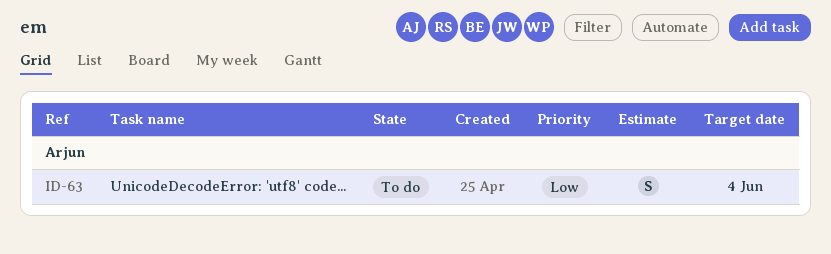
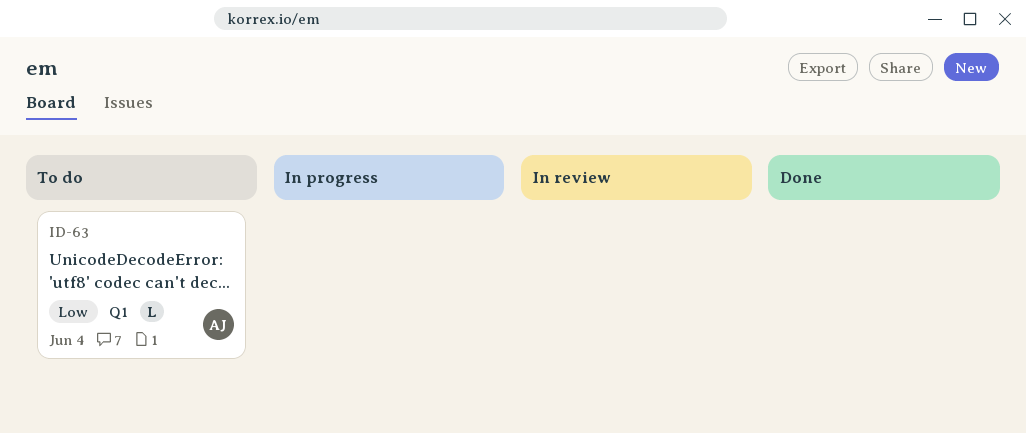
ID-63, estimate: S -> L

